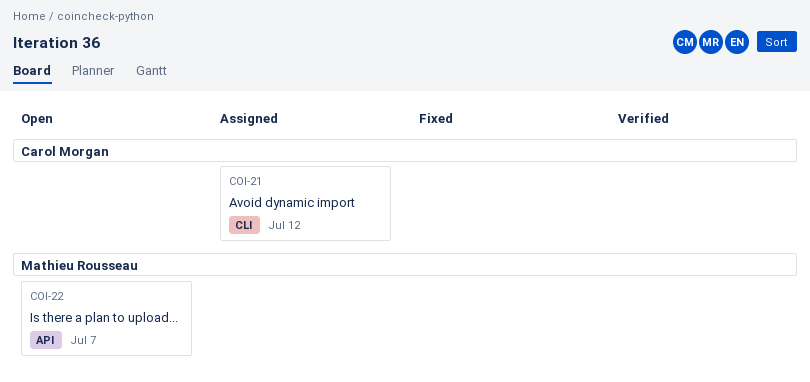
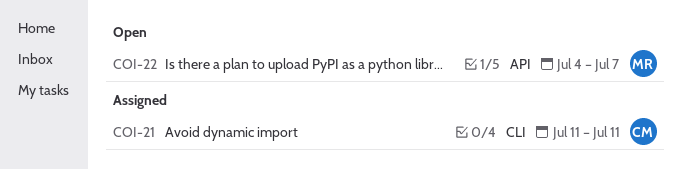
COI-21, due: Jul 12 -> Jul 11

